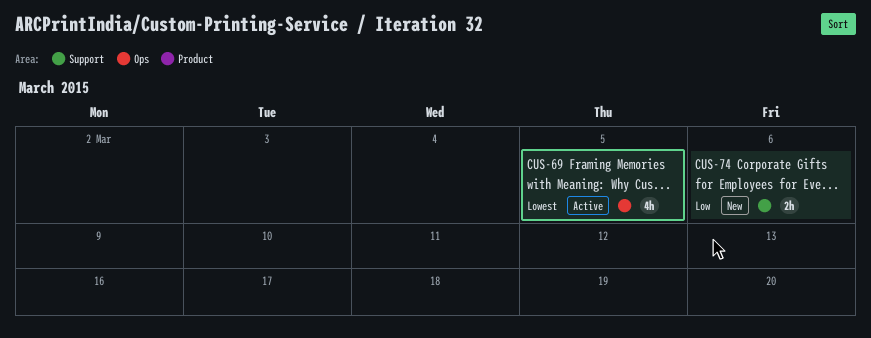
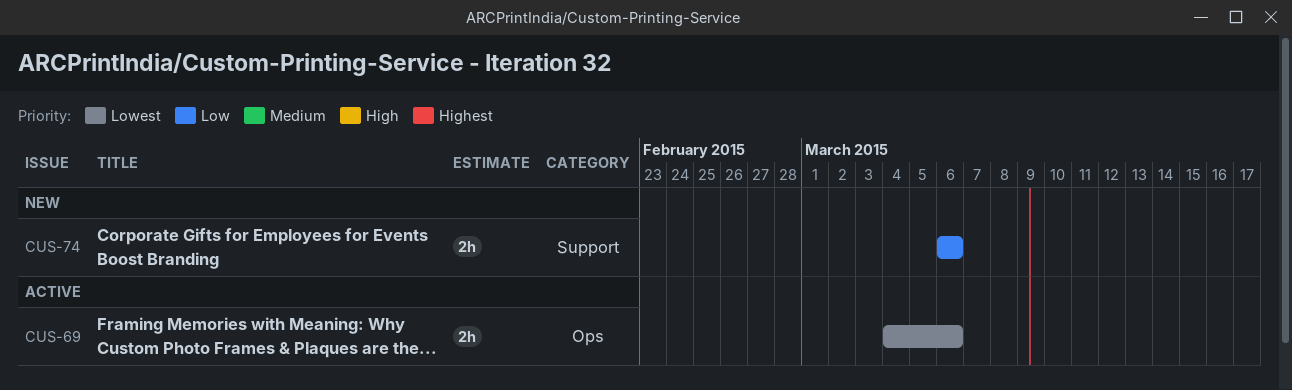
CUS-69, estimate: 4h -> 2h
CUS-69, due: Mar 5 -> Mar 6

